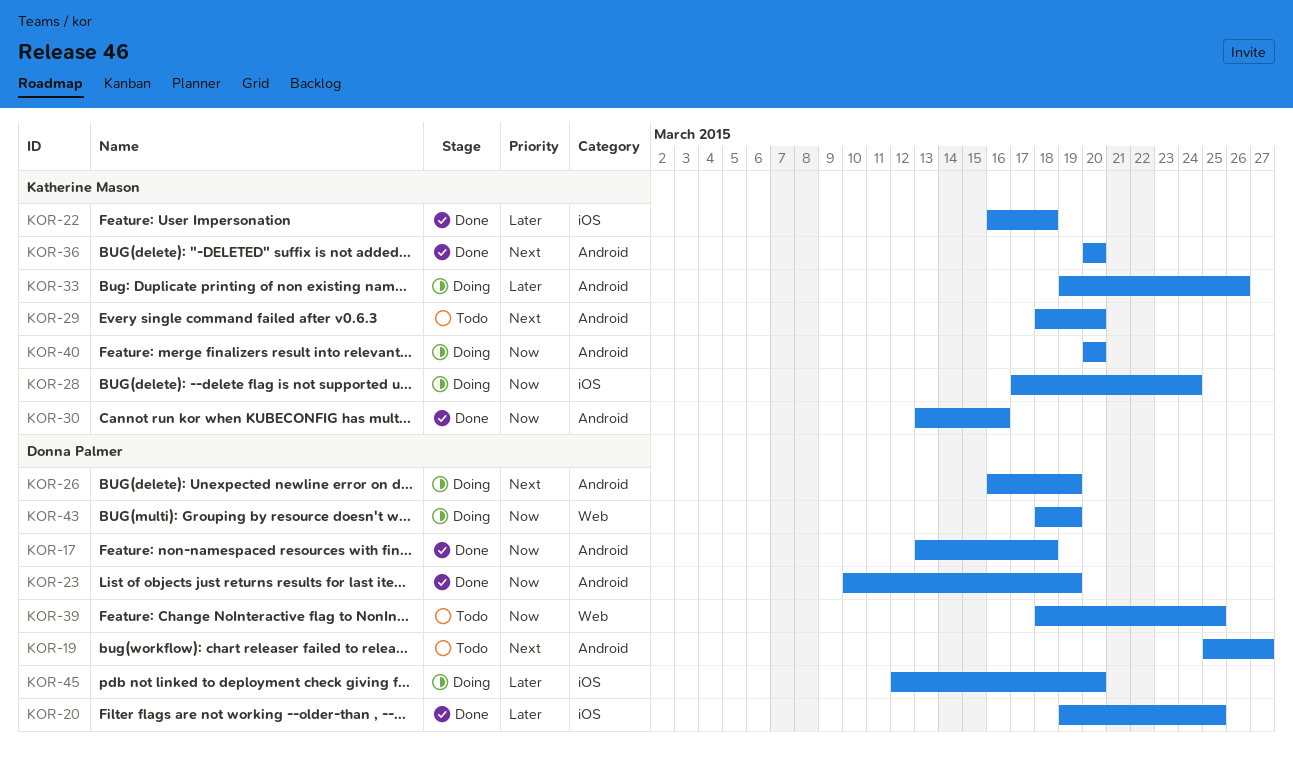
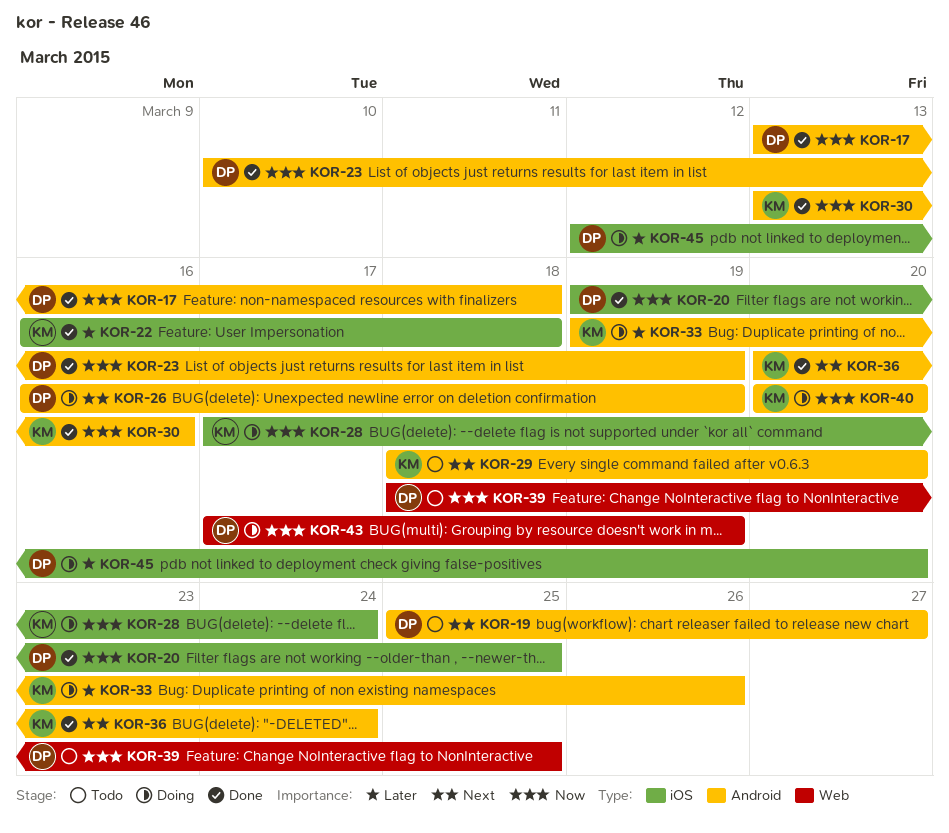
KOR-20, priority: Later -> Now
KOR-36, due: Mar 20 -> Mar 24
KOR-43, start: Mar 18 -> Mar 17

